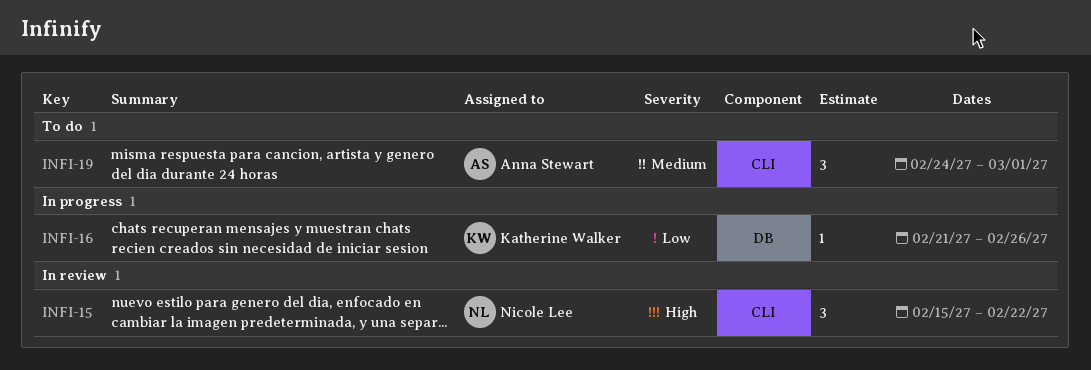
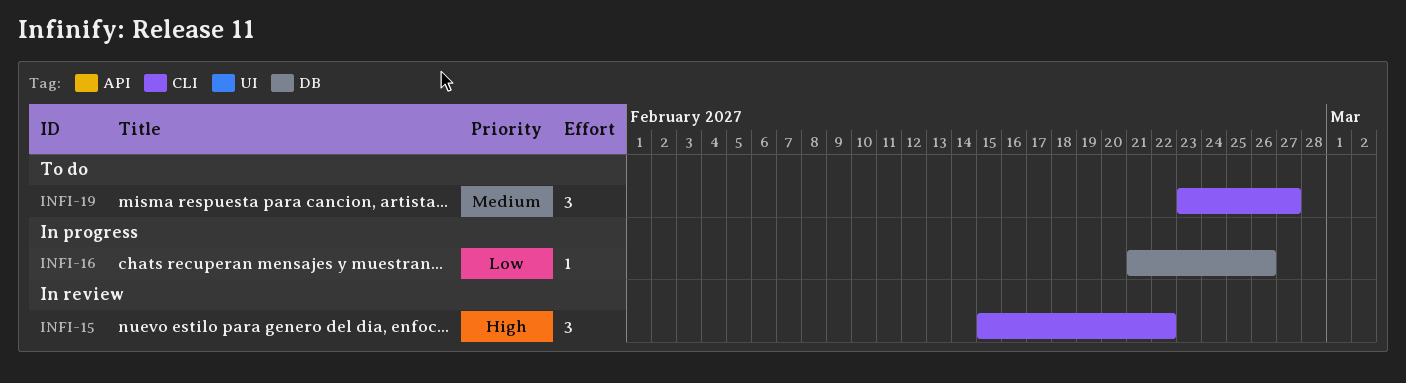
INFI-19, start: Feb 24 -> Feb 23
INFI-19, due: Mar 1 -> Feb 27

